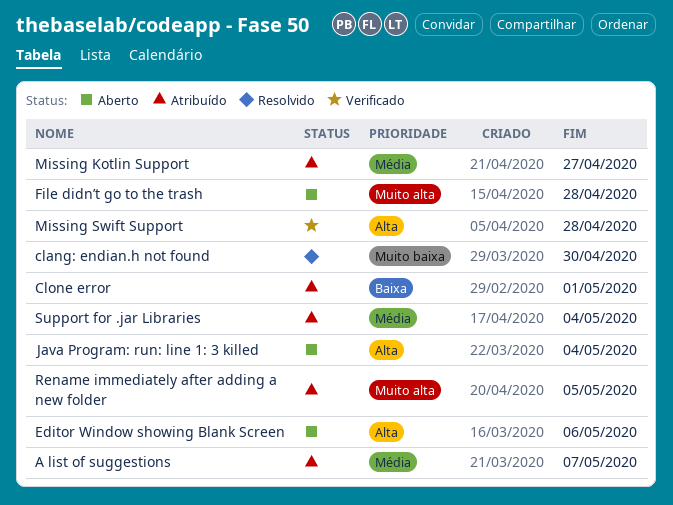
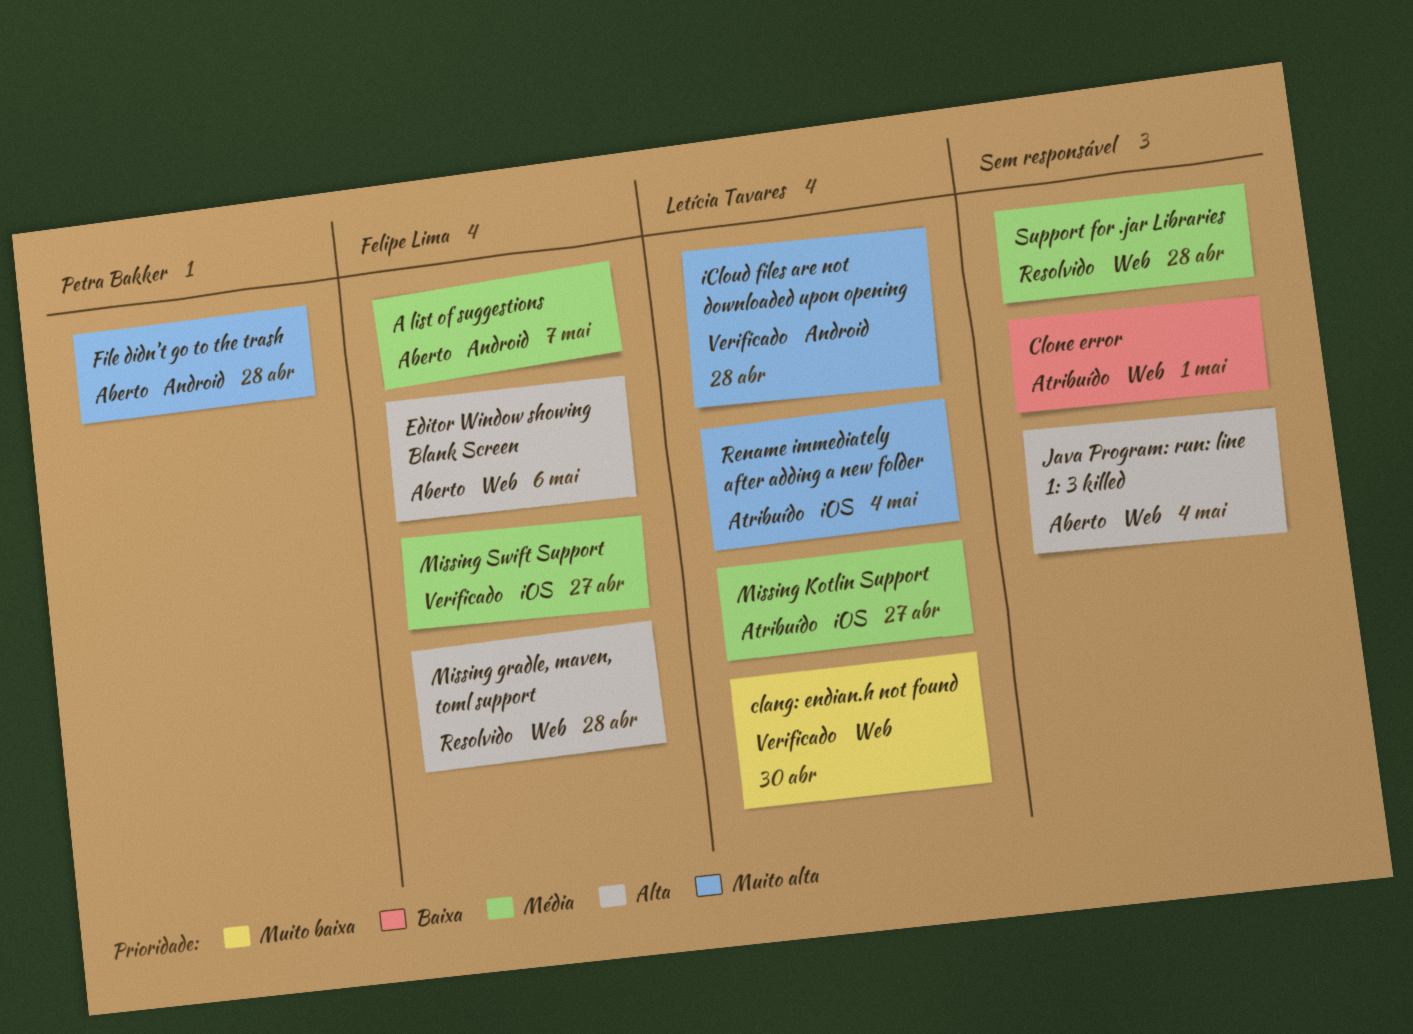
A list of suggestions, status: Atribuído -> Aberto
clang: endian.h not found, status: Resolvido -> Verificado
iCloud files are not downloaded upon opening: none -> present
Missing gradle, maven, toml support: none -> present
Missing Swift Support, priority: Alta -> Média
Missing Swift Support, due: Apr 28 -> Apr 27
Rename immediately after adding a new folder, due: May 5 -> May 4
Support for .jar Libraries, status: Atribuído -> Resolvido
Support for .jar Libraries, due: May 4 -> Apr 28

